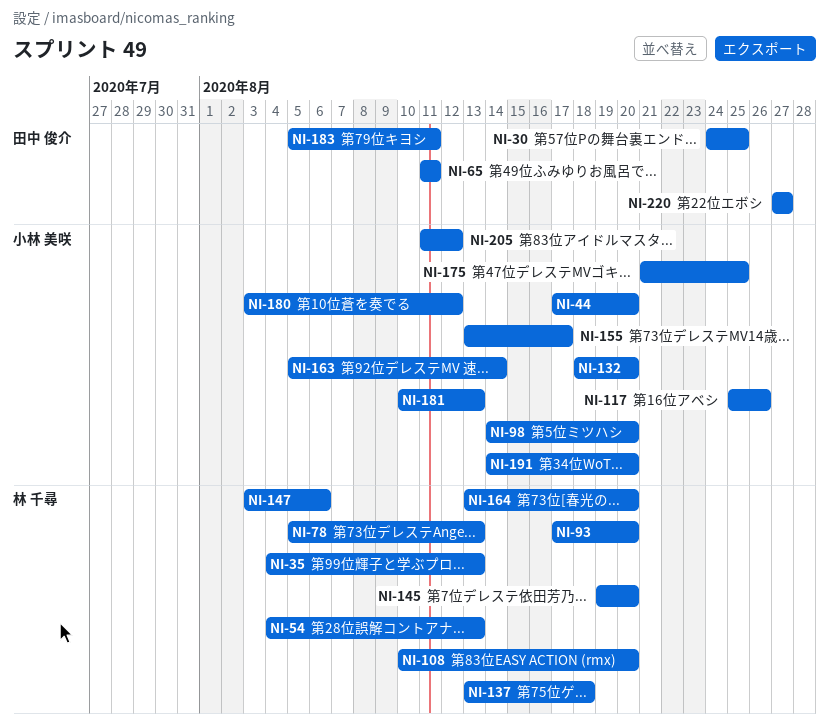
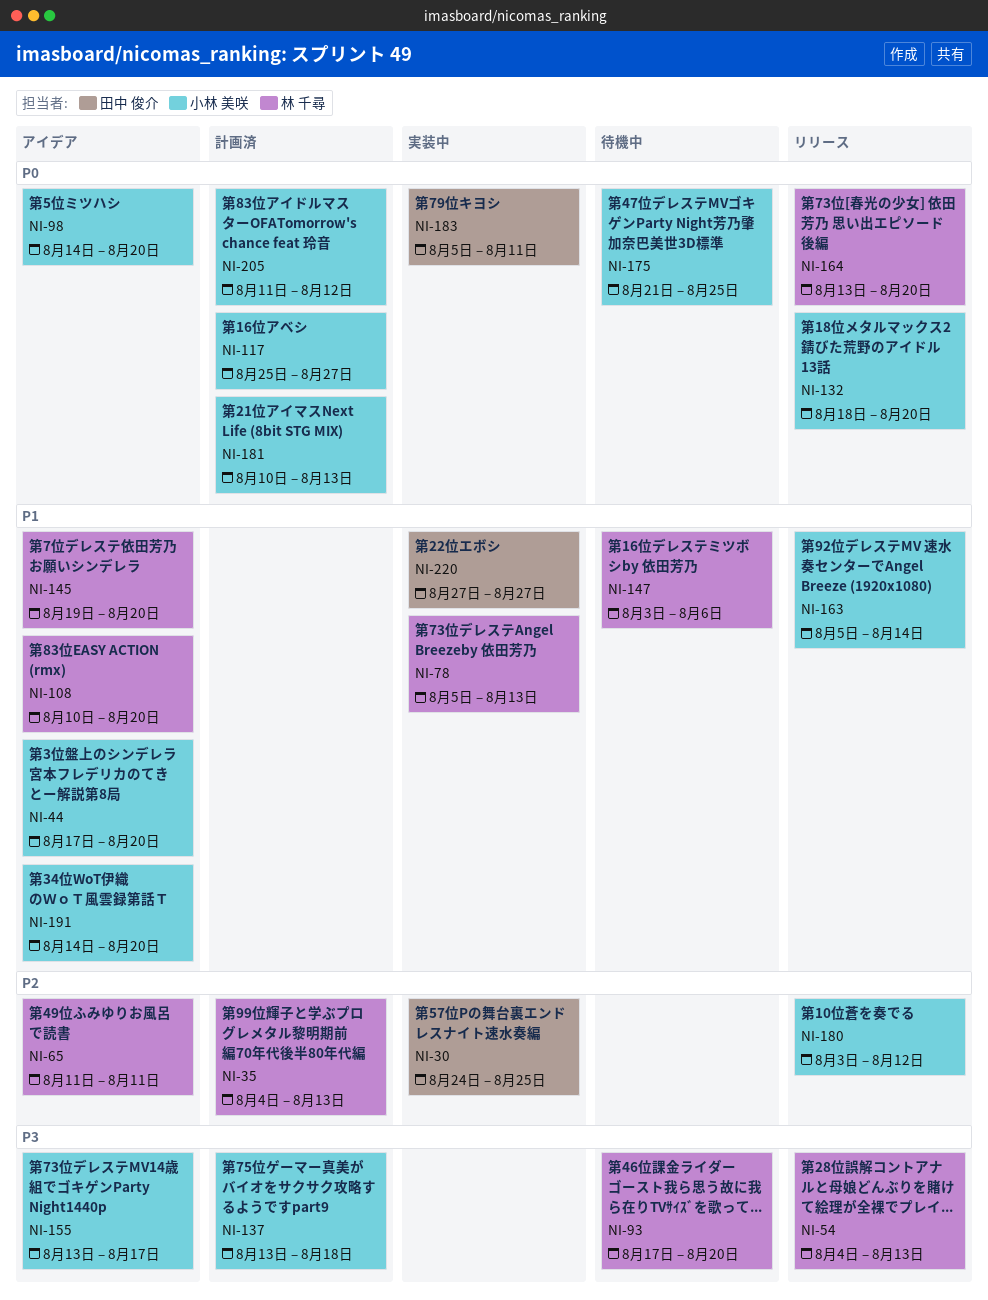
NI-65, owner: 田中 俊介 -> 林 千尋
NI-117, due: Aug 26 -> Aug 27
NI-137, owner: 林 千尋 -> 小林 美咲

